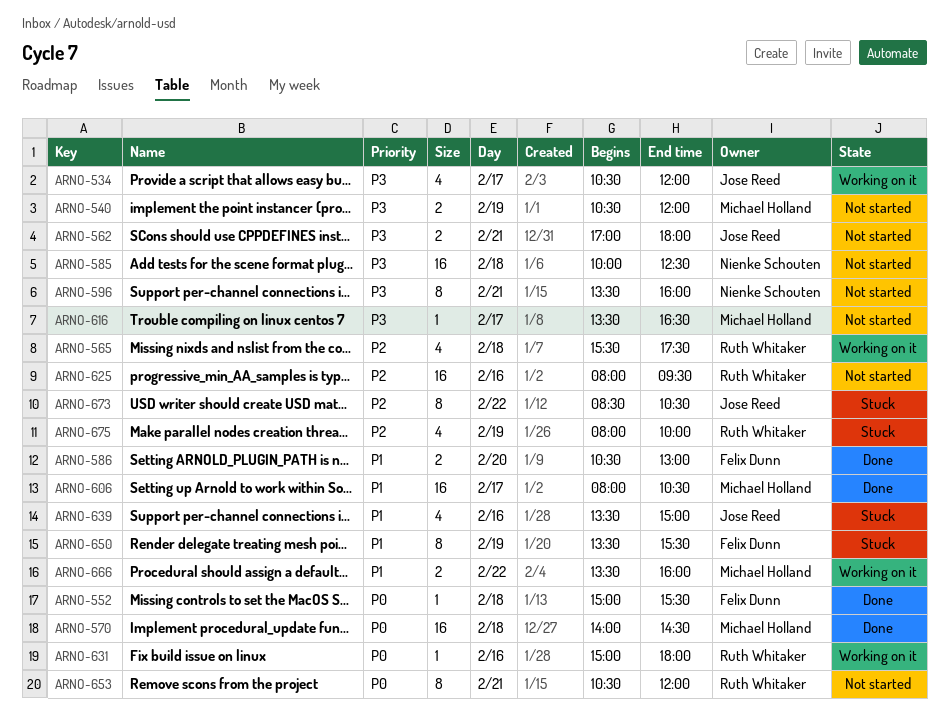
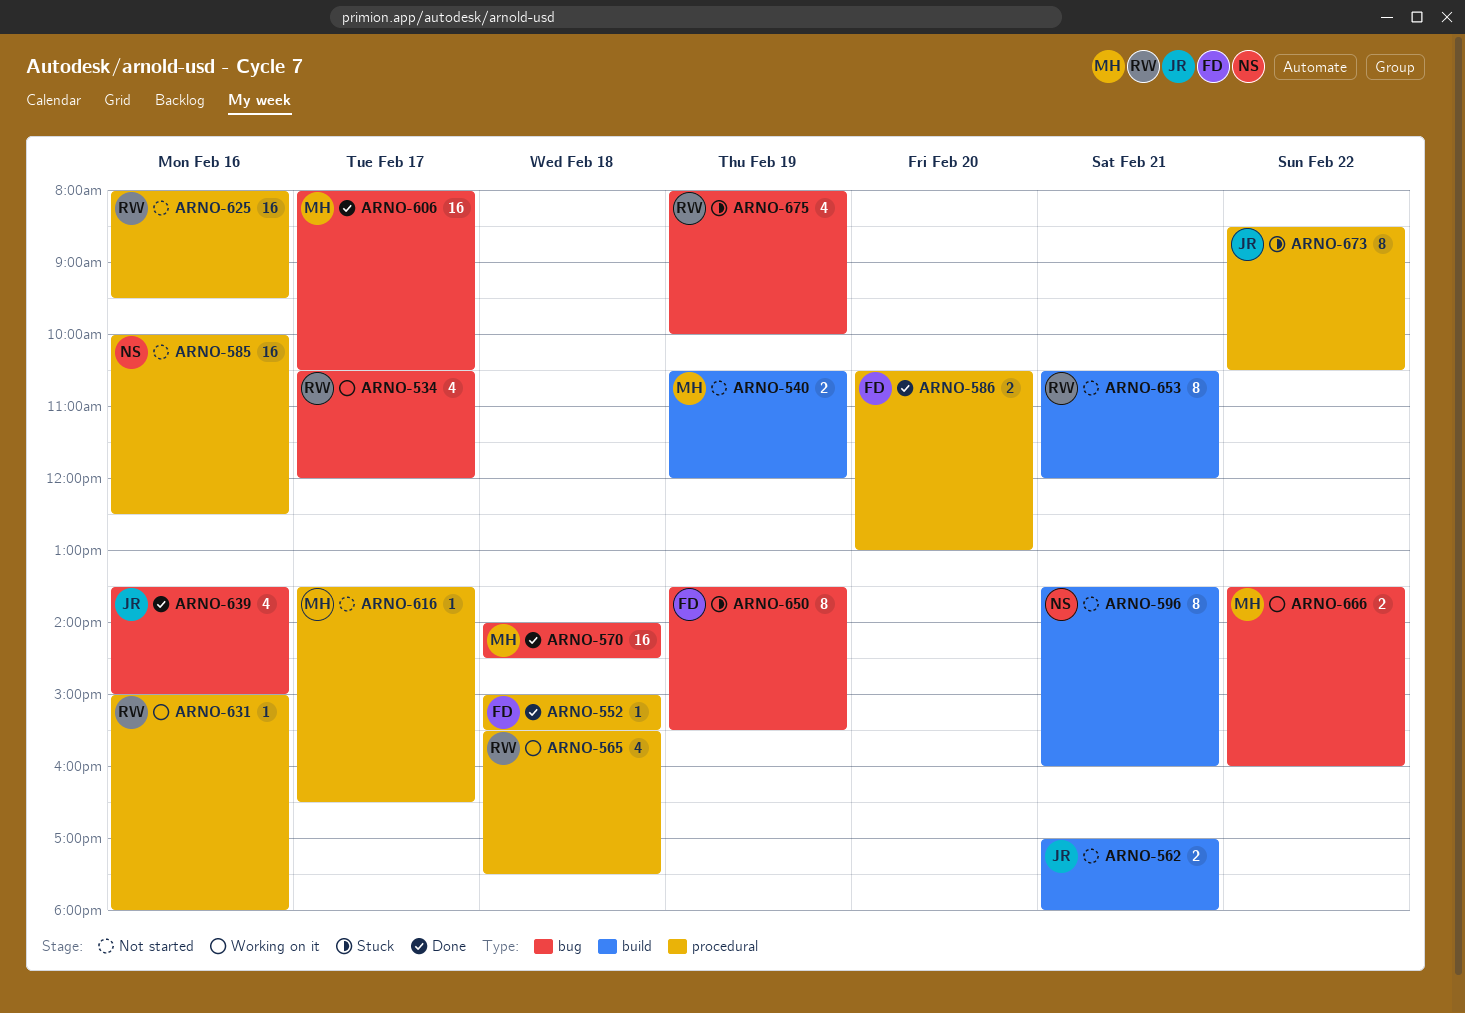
ARNO-534, owner: Jose Reed -> Ruth Whitaker
ARNO-585, day: Feb 18 -> Feb 16
ARNO-639, status: Stuck -> Done

